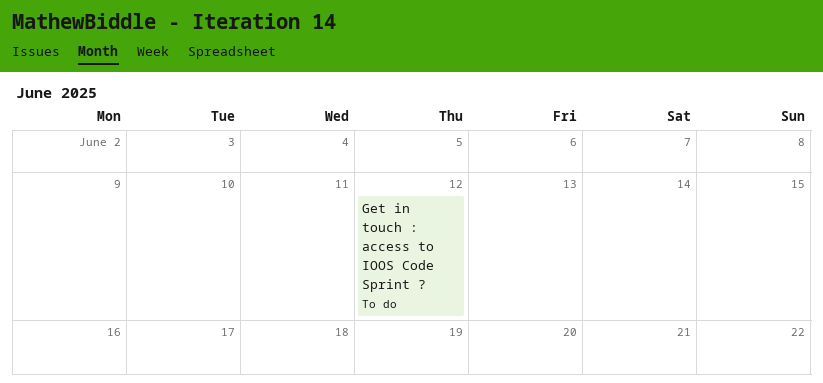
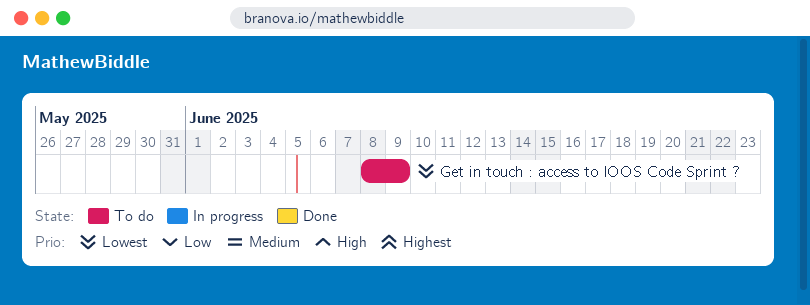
Get in touch : access to IOOS Code Sprint ?, due: Jun 12 -> Jun 9

